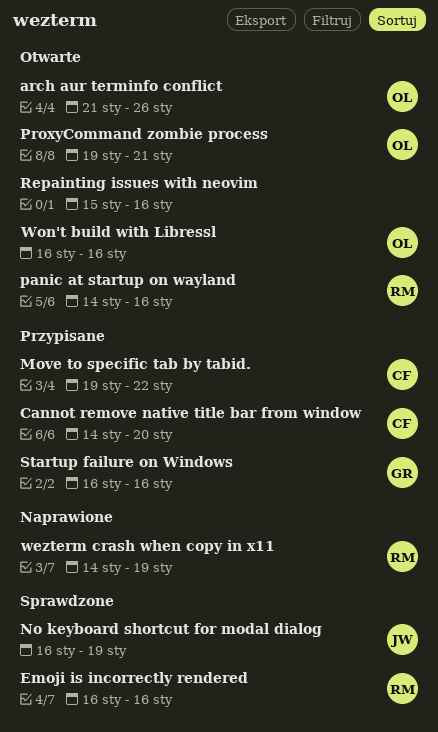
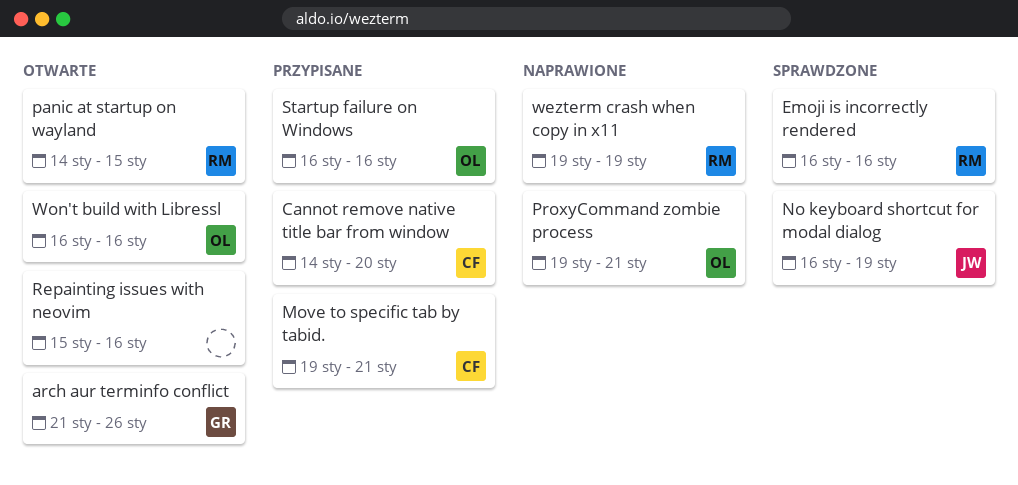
arch aur terminfo conflict, owner: OL -> GR
Move to specific tab by tabid., due: Jan 22 -> Jan 21
panic at startup on wayland, due: Jan 16 -> Jan 15
ProxyCommand zombie process, status: Otwarte -> Naprawione
Startup failure on Windows, owner: GR -> OL
wezterm crash when copy in x11, start: Jan 14 -> Jan 19

